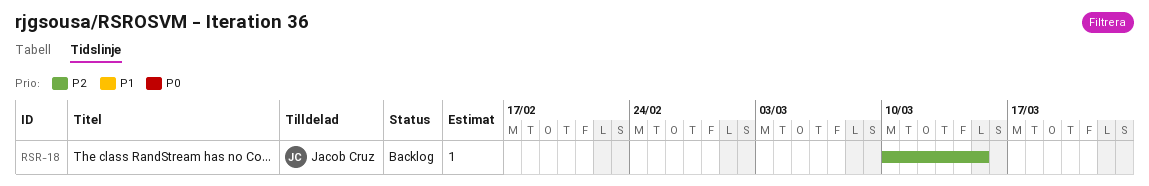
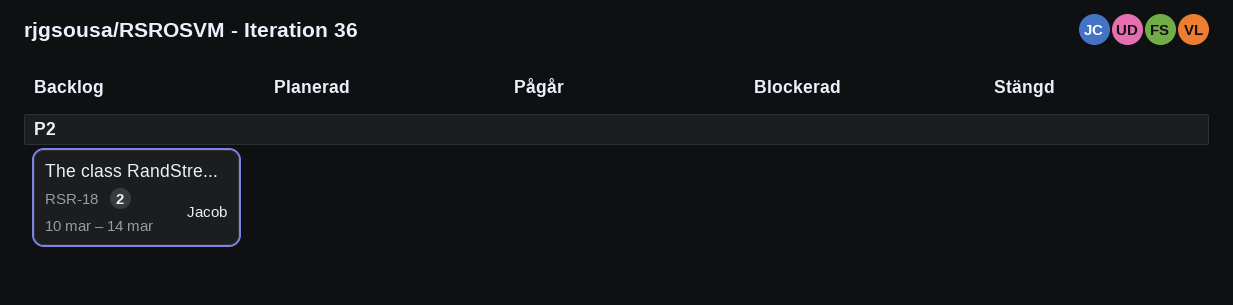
RSR-18, estimate: 1 -> 2
RSR-18, due: Mar 15 -> Mar 14

